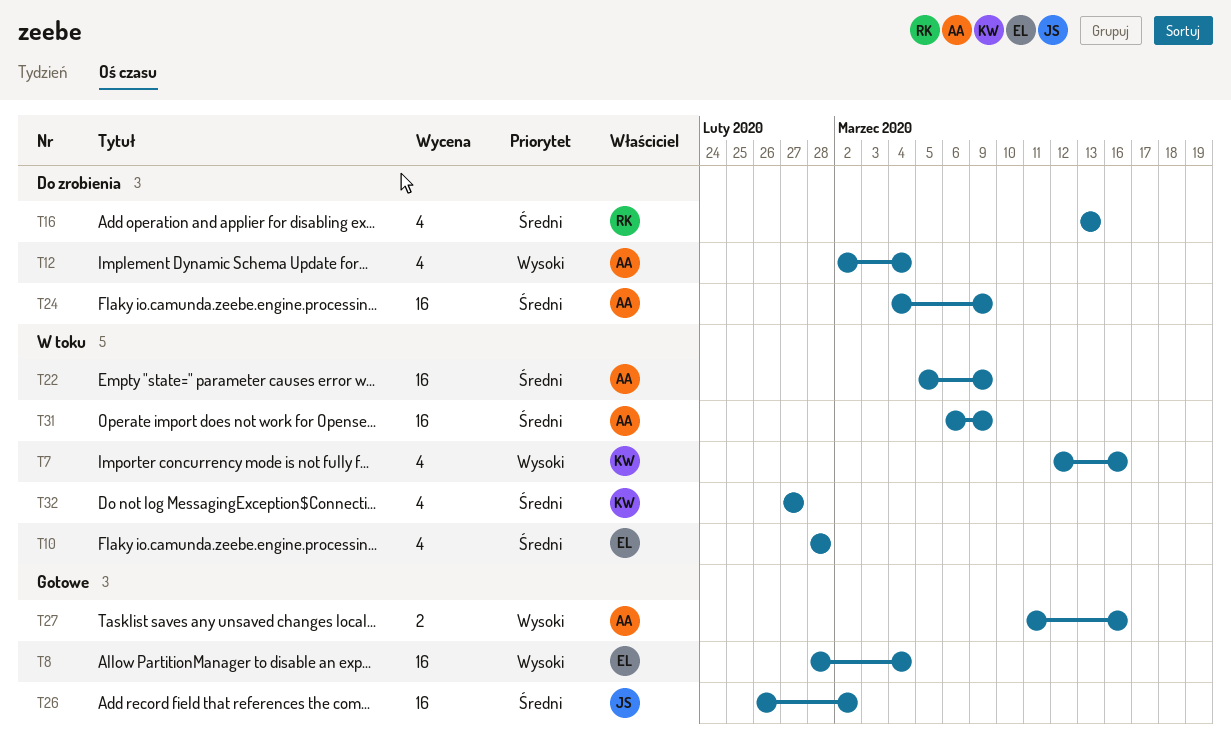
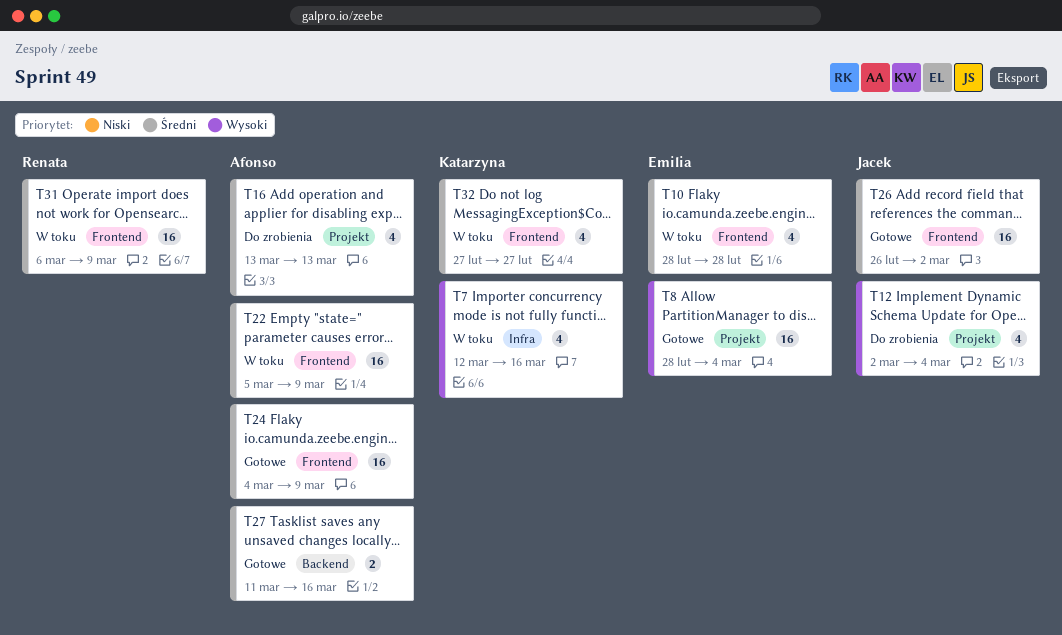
T12, owner: Afonso -> Jacek
T16, owner: Renata -> Afonso
T24, status: Do zrobienia -> Gotowe
T27, priority: Wysoki -> Średni
T31, owner: Afonso -> Renata

